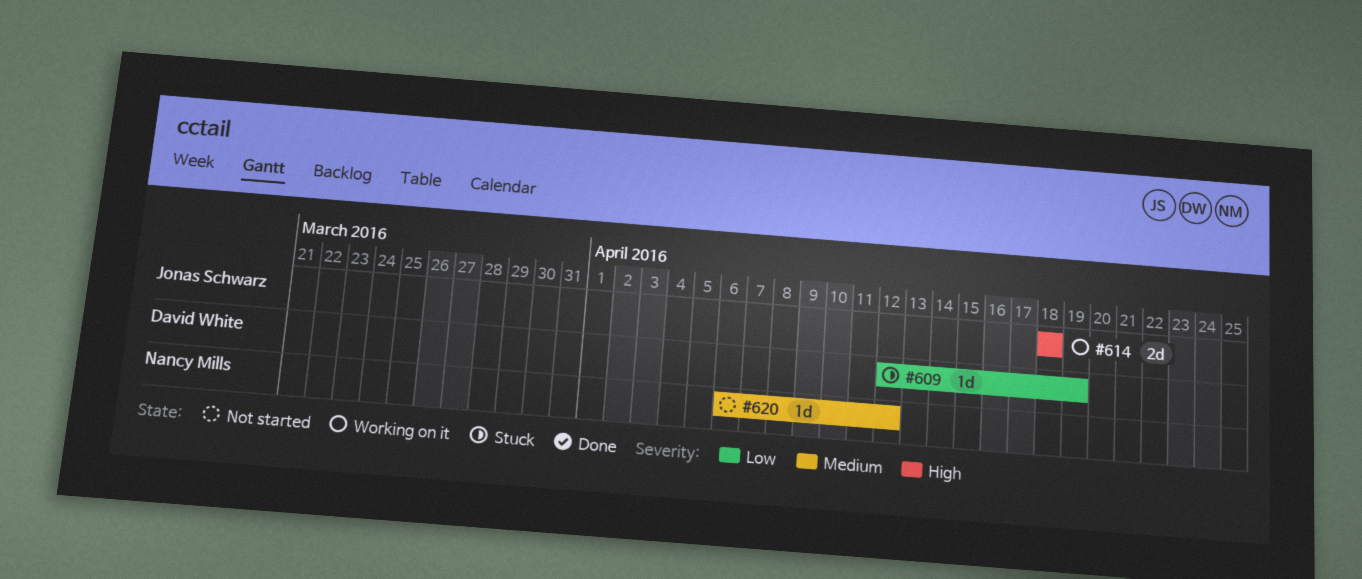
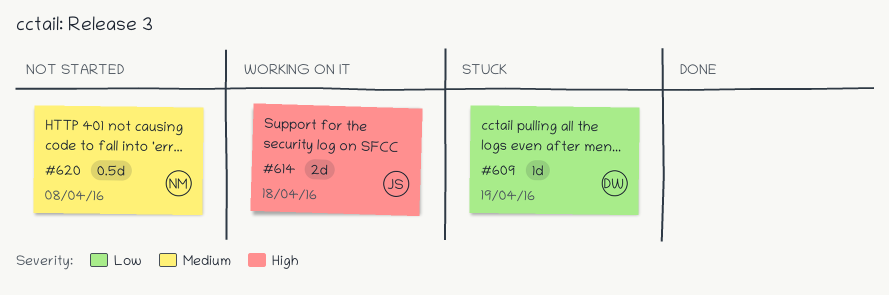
#620, estimate: 1d -> 0.5d
#620, due: Apr 12 -> Apr 8

